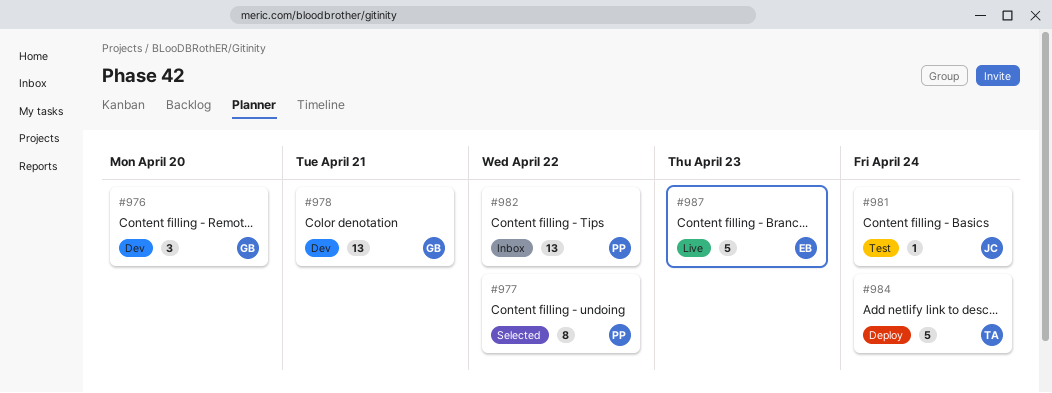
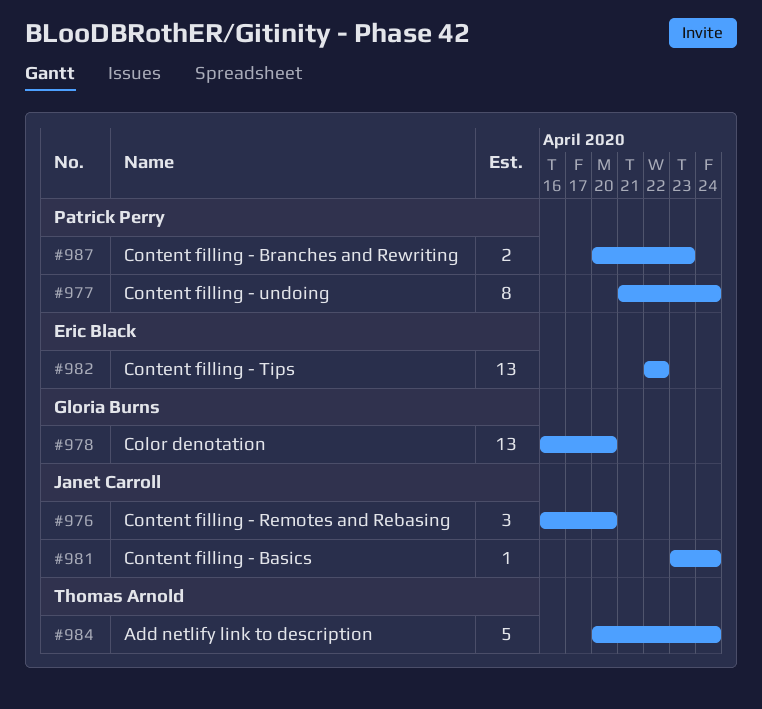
#976, owner: Gloria Burns -> Janet Carroll
#977, due: Apr 22 -> Apr 24
#978, due: Apr 21 -> Apr 20
#982, owner: Patrick Perry -> Eric Black
#987, owner: Eric Black -> Patrick Perry
#987, estimate: 5 -> 2

